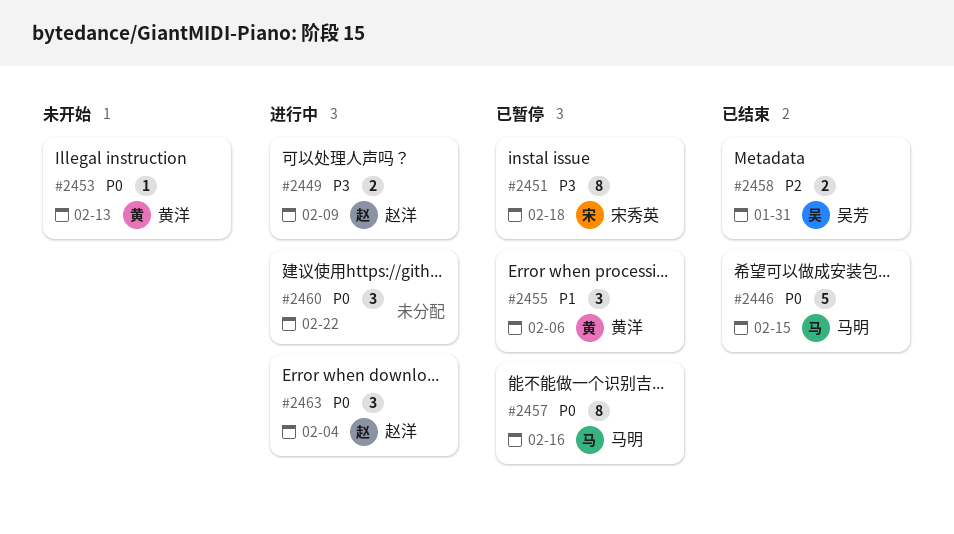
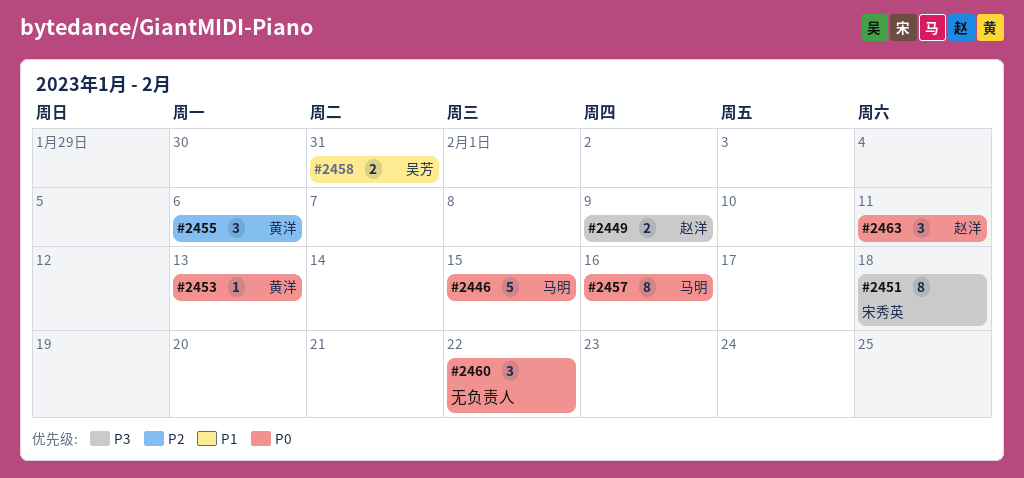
#2455, priority: P1 -> P2
#2458, priority: P2 -> P1
#2463, due: Feb 4 -> Feb 11

